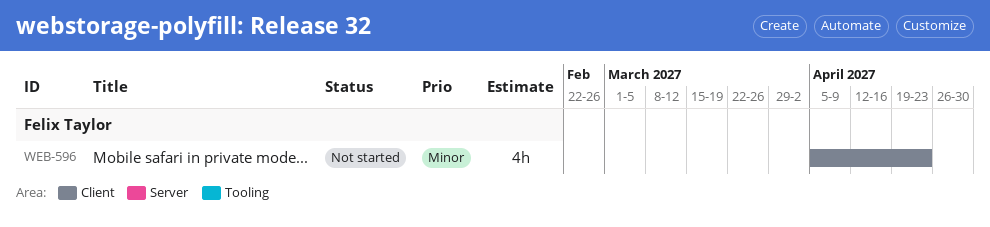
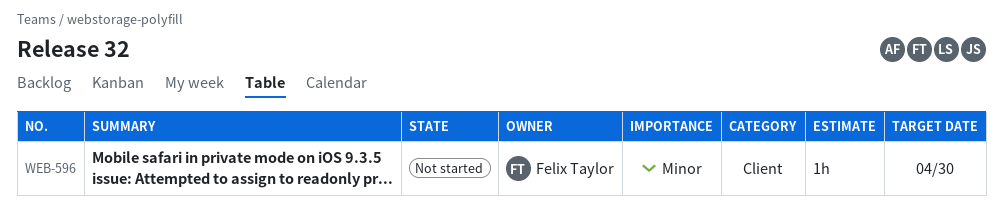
WEB-596, estimate: 4h -> 1h
WEB-596, due: Apr 23 -> Apr 30

